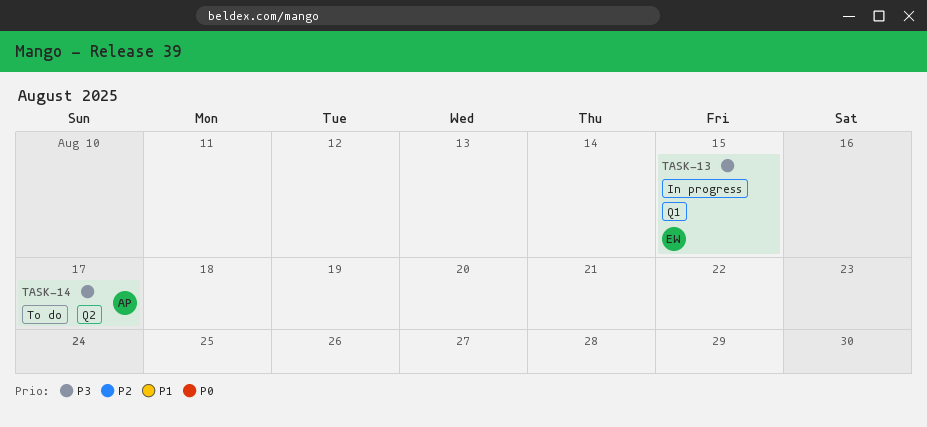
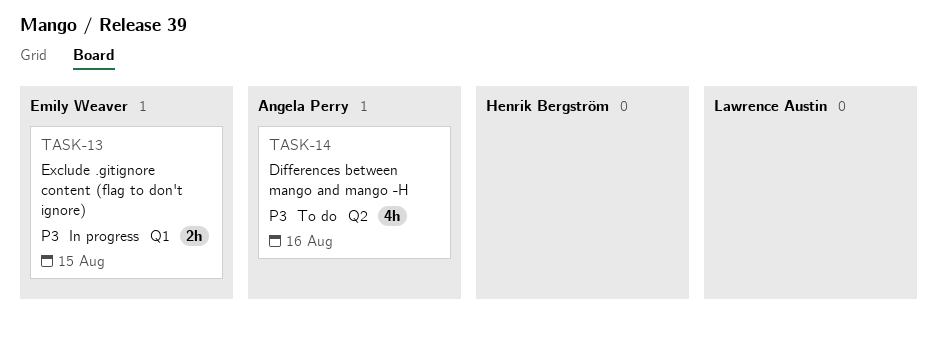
TASK-14, due: Aug 17 -> Aug 16

